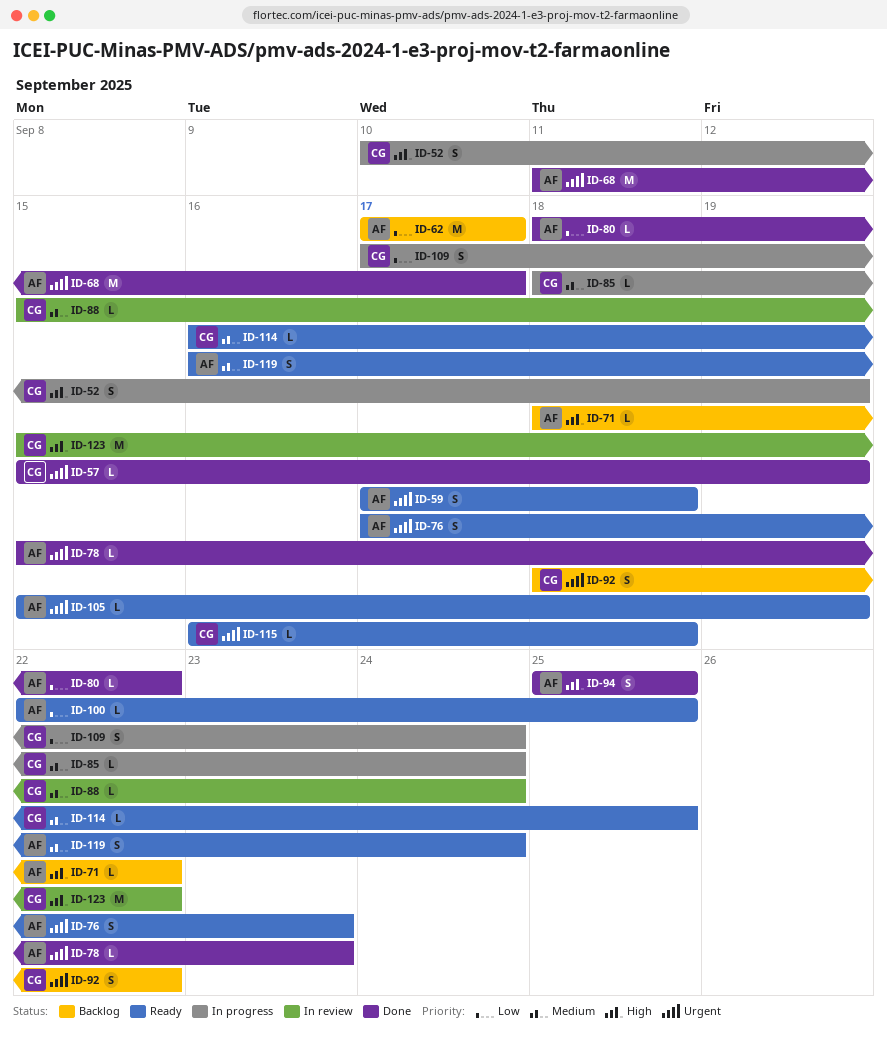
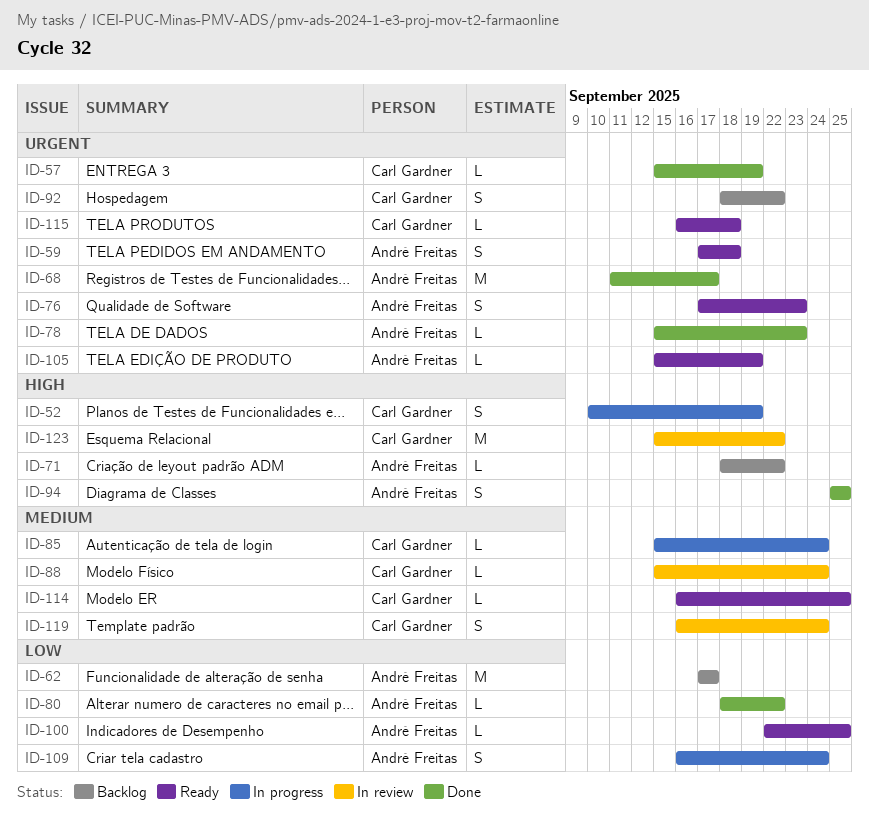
ID-85, start: Sep 18 -> Sep 15
ID-109, owner: Carl Gardner -> André Freitas
ID-109, start: Sep 17 -> Sep 16
ID-119, status: Ready -> In review
ID-119, owner: André Freitas -> Carl Gardner

